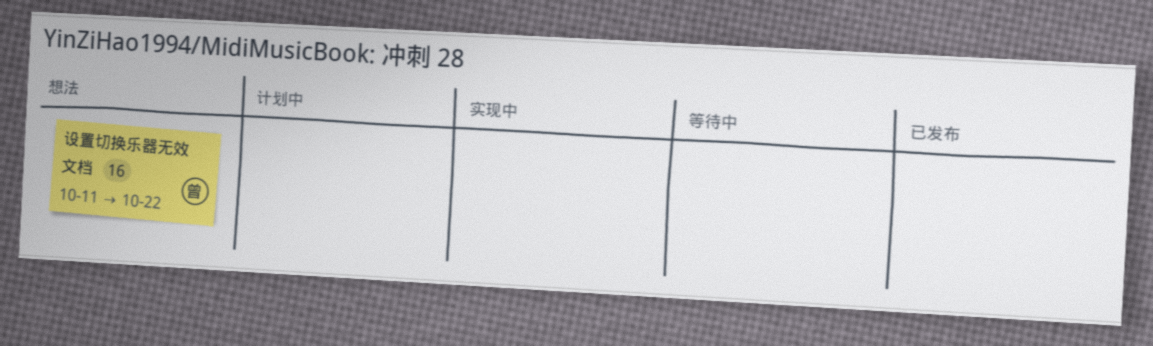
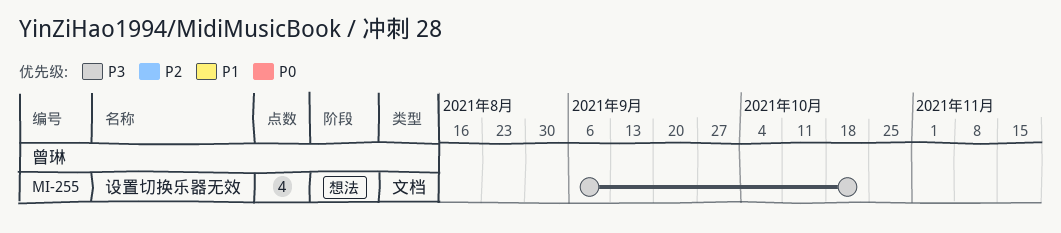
设置切换乐器无效, estimate: 16 -> 4
设置切换乐器无效, start: Oct 11 -> Sep 6

